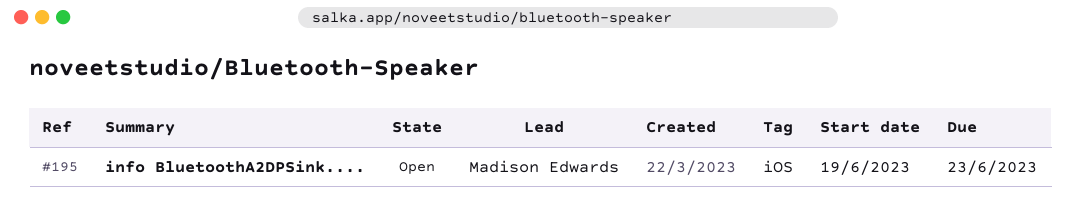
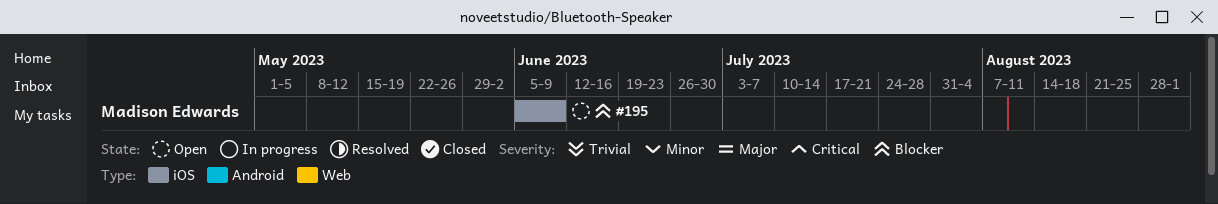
#195, start: Jun 19 -> Jun 5
#195, due: Jun 23 -> Jun 9

